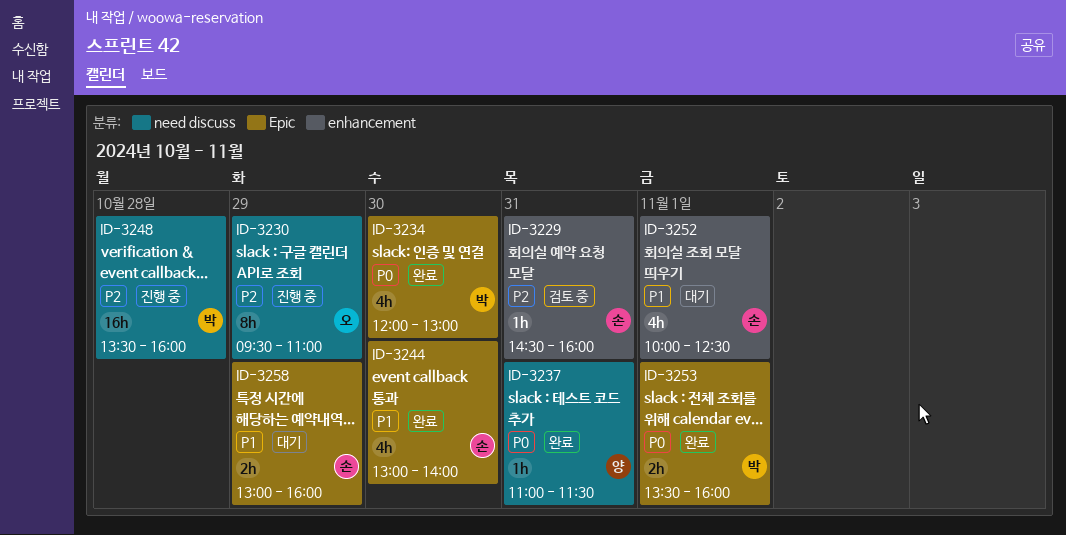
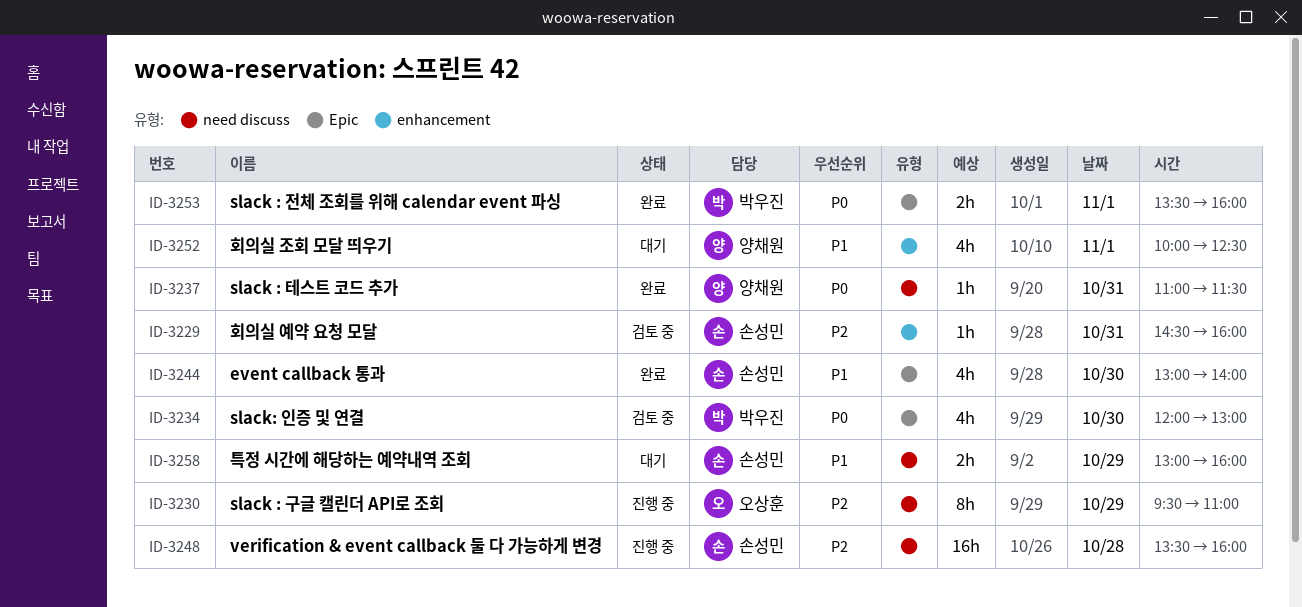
ID-3234, status: 완료 -> 검토 중
ID-3248, owner: 박우진 -> 손성민
ID-3252, owner: 손성민 -> 양채원
ID-3258, label: Epic -> need discuss

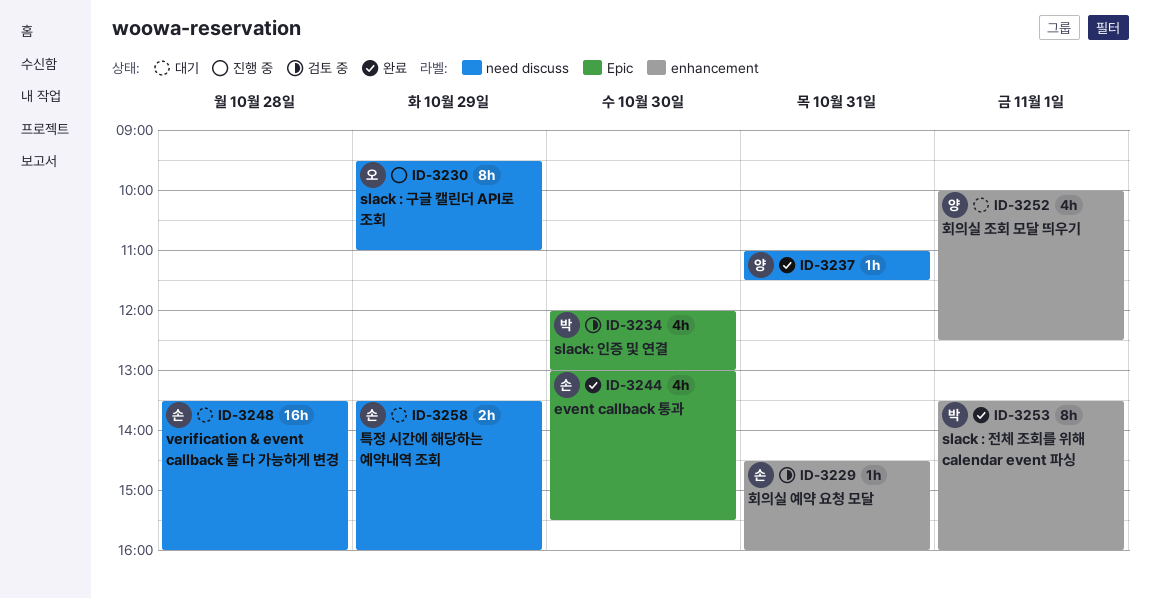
ID-3244, ends: 14:00 -> 15:30
ID-3248, status: 진행 중 -> 대기
ID-3253, label: Epic -> enhancement
ID-3253, estimate: 2h -> 8h
ID-3258, begins: 13:00 -> 13:30

